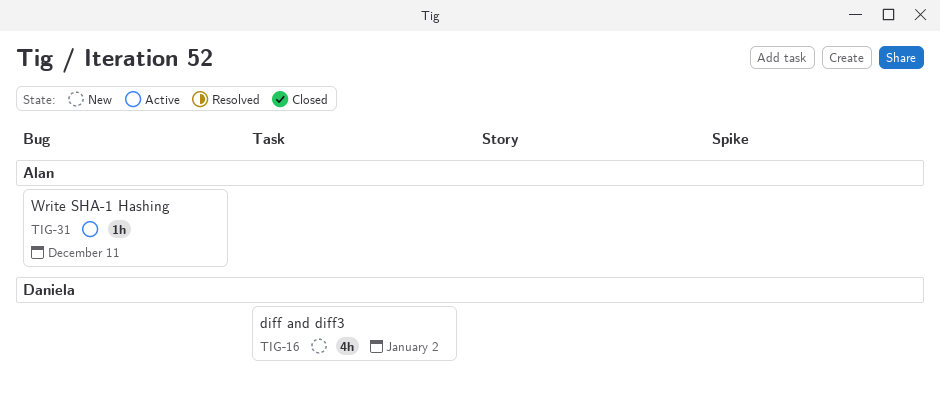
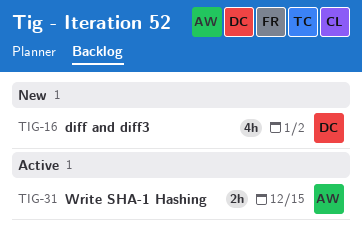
TIG-31, estimate: 1h -> 2h
TIG-31, due: Dec 11 -> Dec 15

